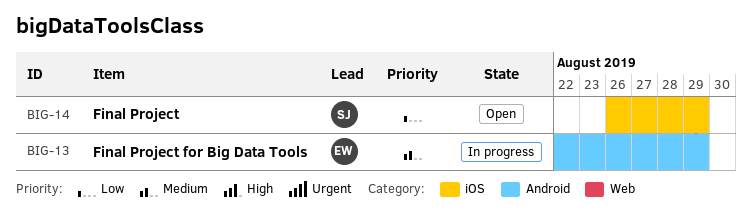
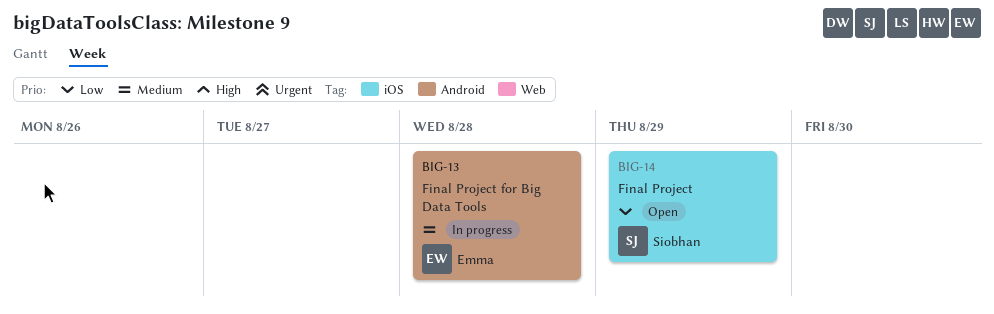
BIG-13, due: Aug 29 -> Aug 28

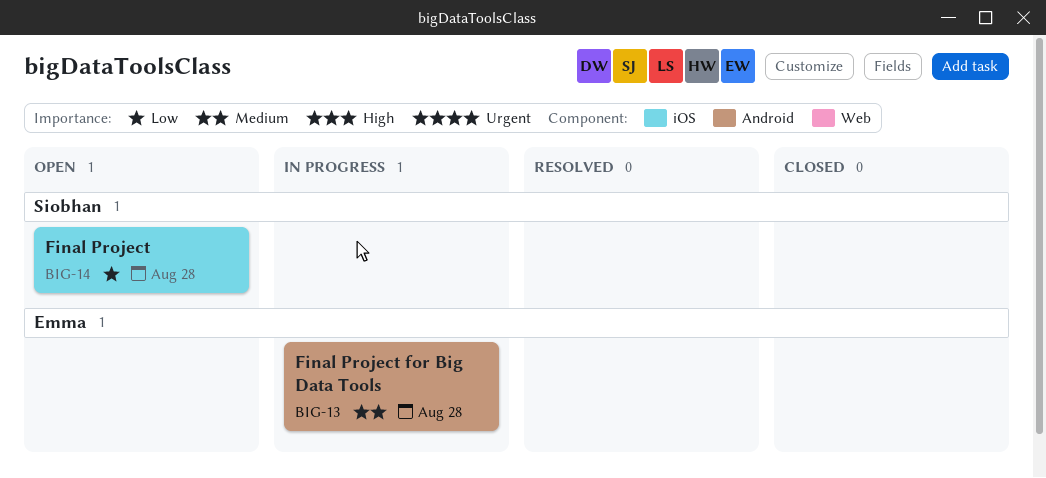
BIG-14, due: Aug 29 -> Aug 28

